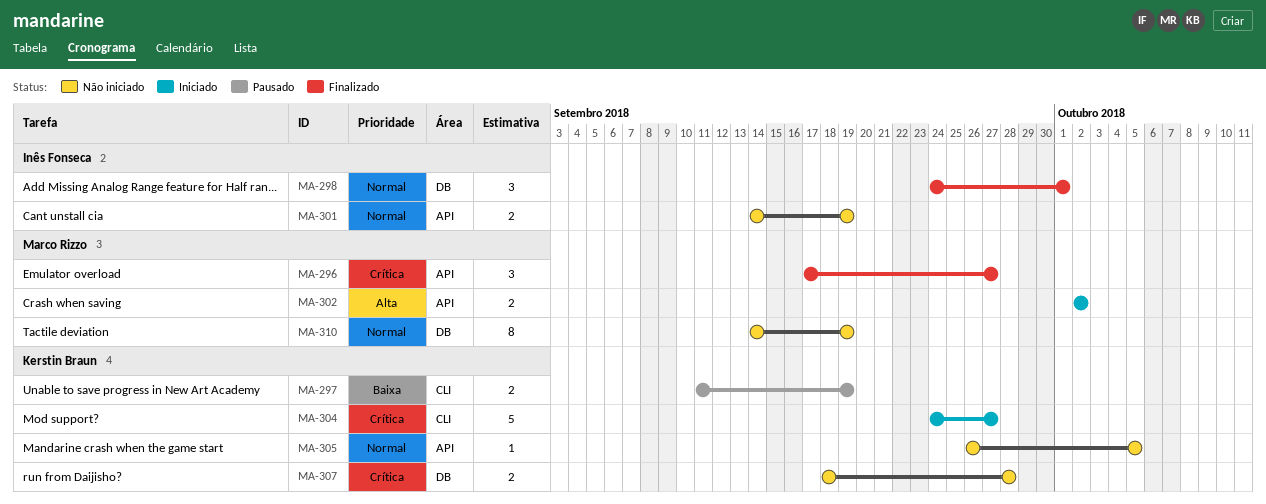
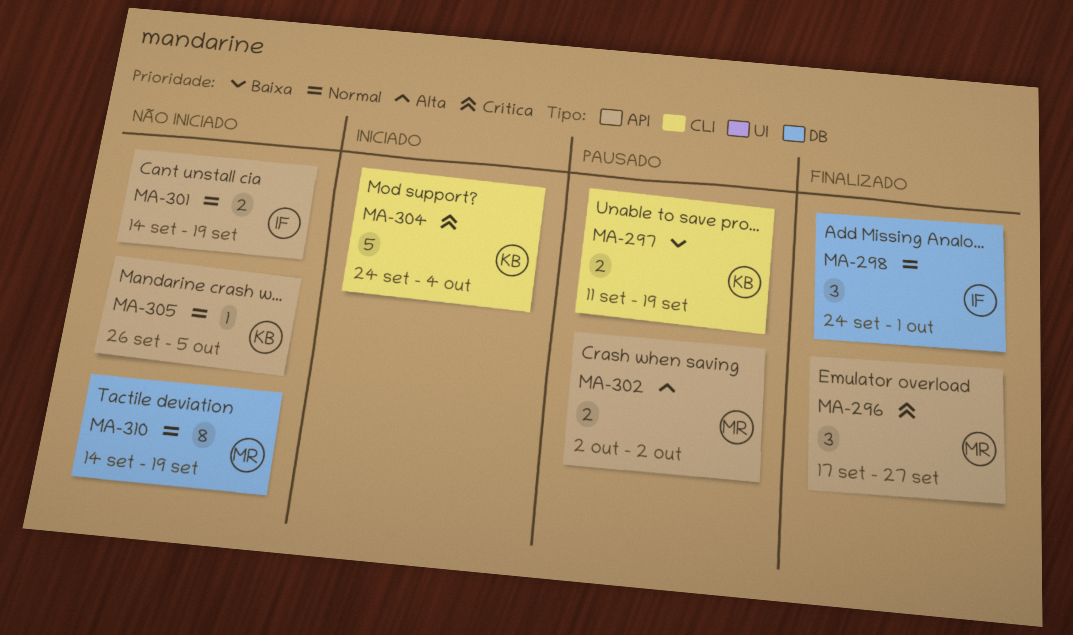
MA-302, status: Iniciado -> Pausado
MA-304, due: Sep 27 -> Oct 4
MA-307: present -> none

